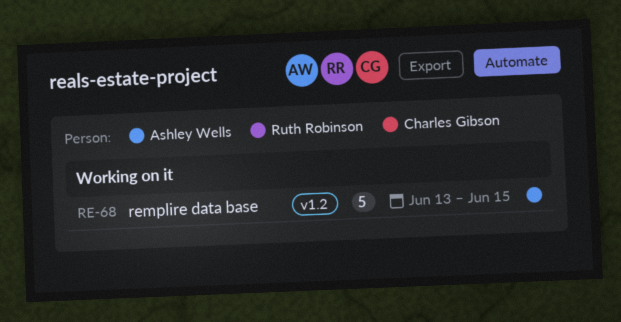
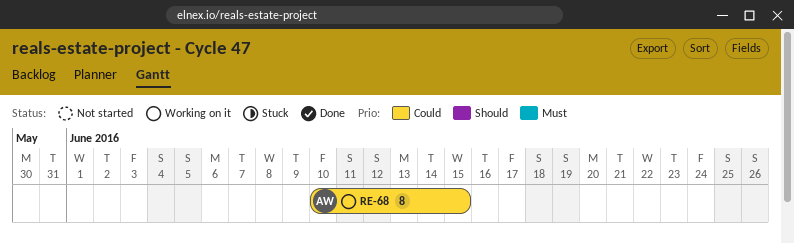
RE-68, estimate: 5 -> 8
RE-68, start: Jun 13 -> Jun 10

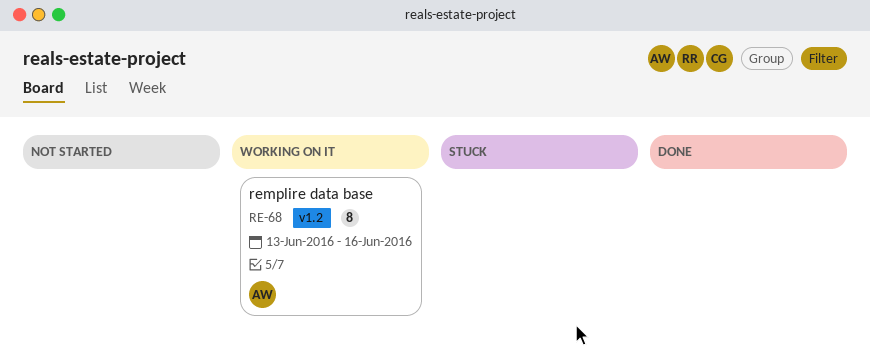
RE-68, start: Jun 10 -> Jun 13
RE-68, due: Jun 15 -> Jun 16

